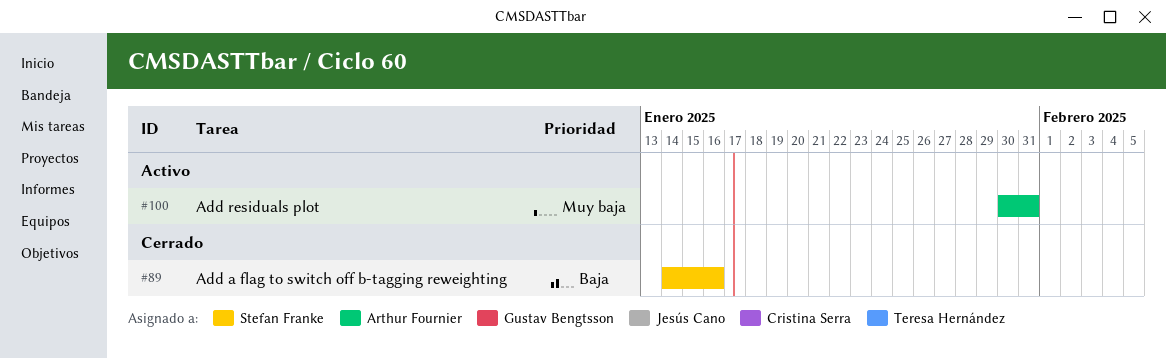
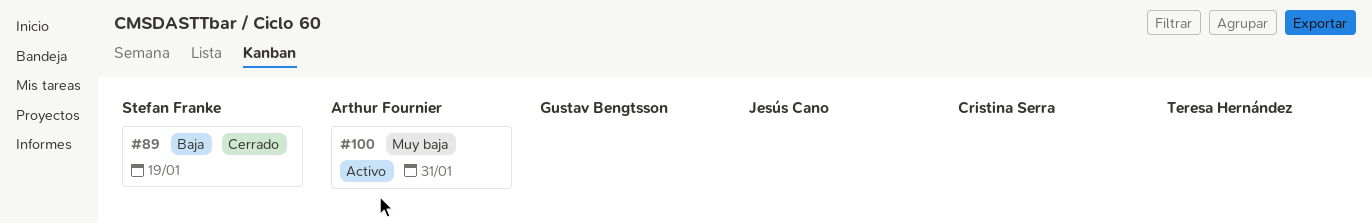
#89, due: Jan 16 -> Jan 19

